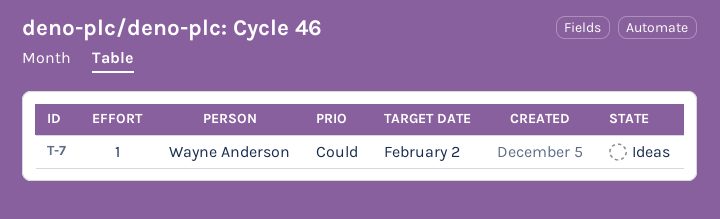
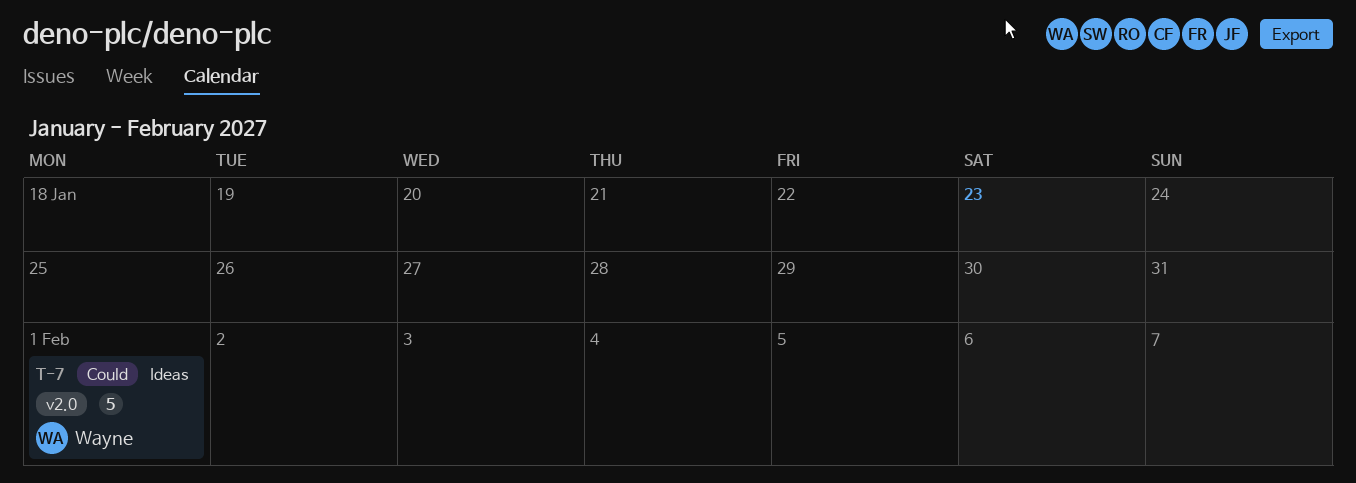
T-7, estimate: 1 -> 5
T-7, due: Feb 2 -> Feb 1

